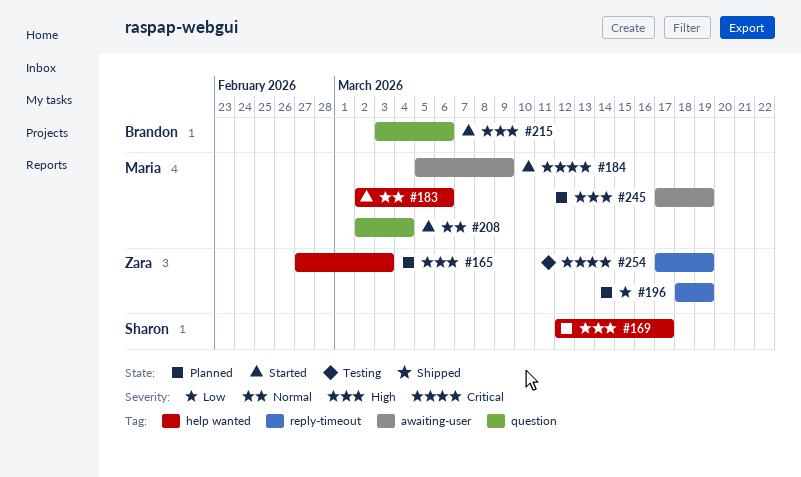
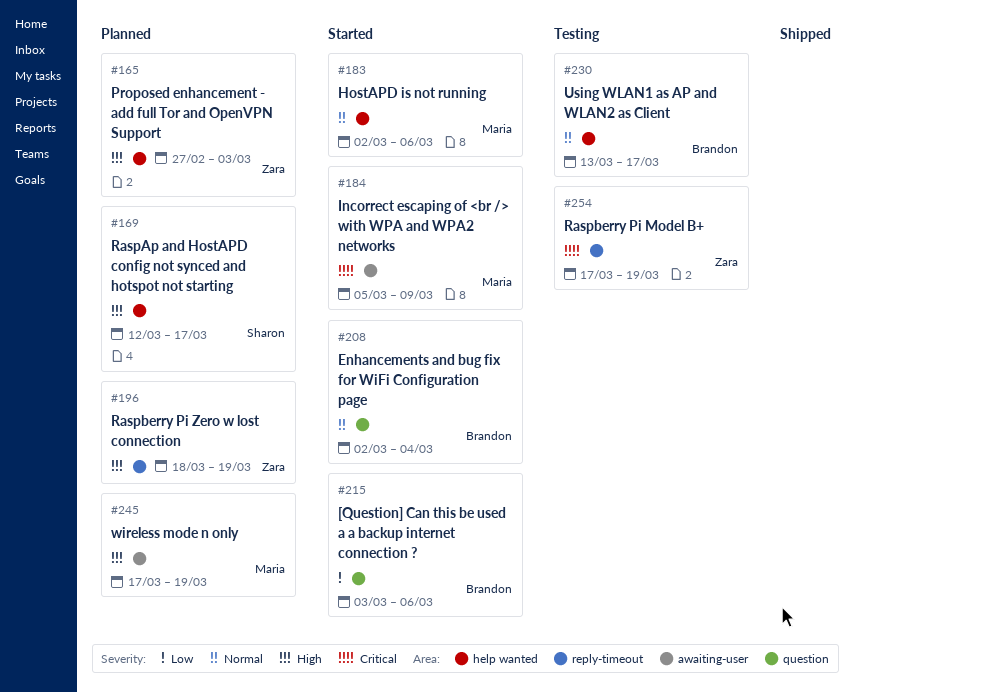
#196, priority: Low -> High
#208, owner: Maria -> Brandon
#215, priority: High -> Low
#230: none -> present

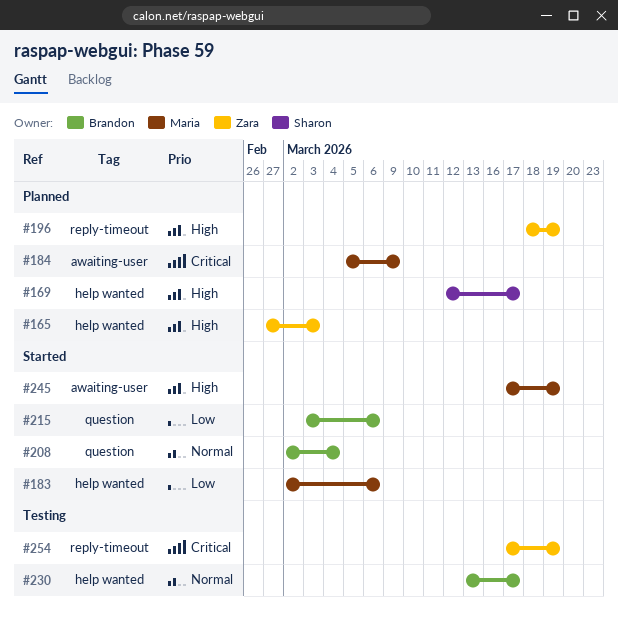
#183, priority: Normal -> Low
#184, status: Started -> Planned
#245, status: Planned -> Started

